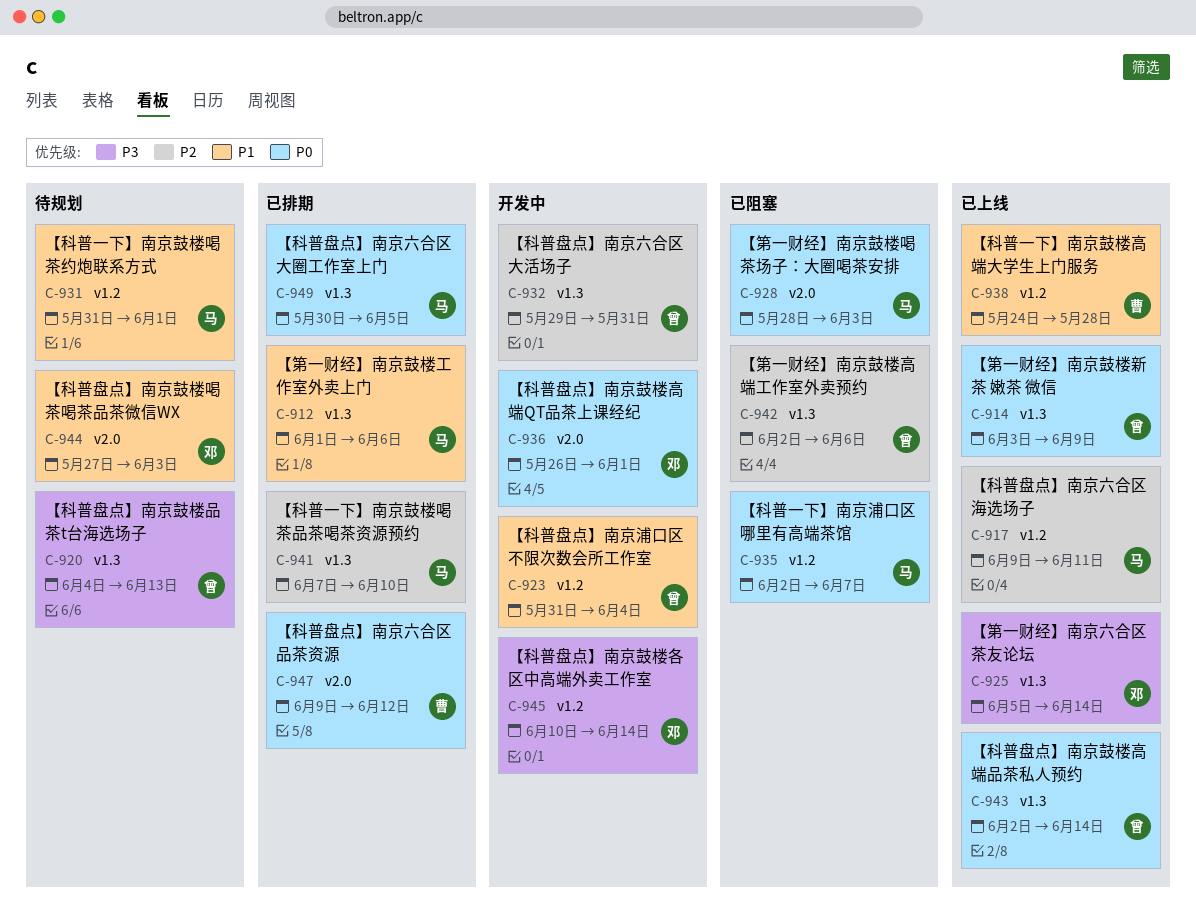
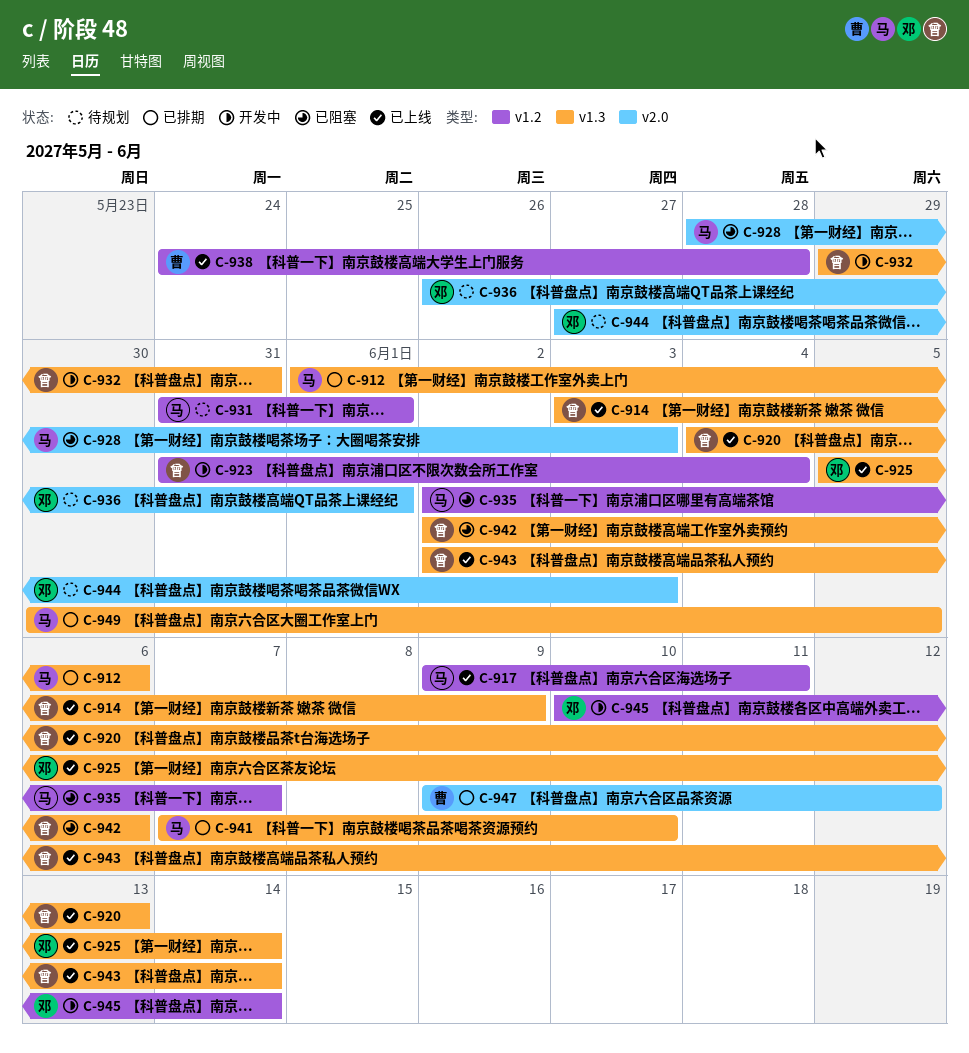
C-920, status: 待规划 -> 已上线
C-936, status: 开发中 -> 待规划

